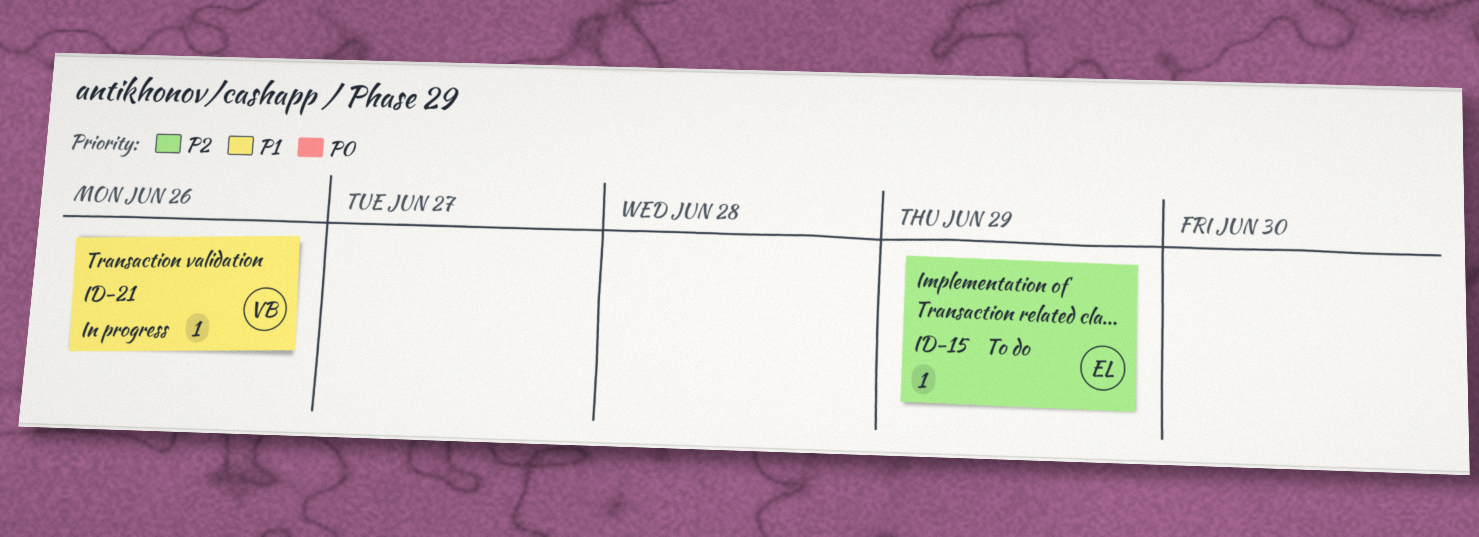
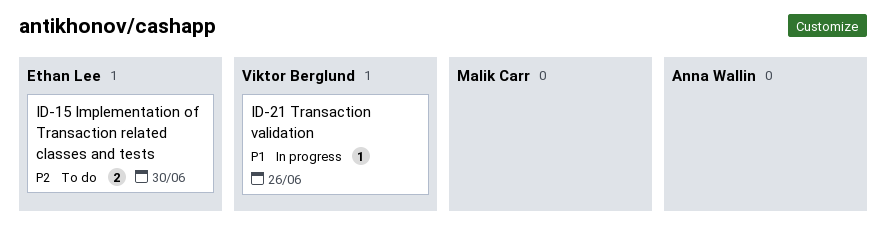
ID-15, estimate: 1 -> 2
ID-15, due: Jun 29 -> Jun 30

